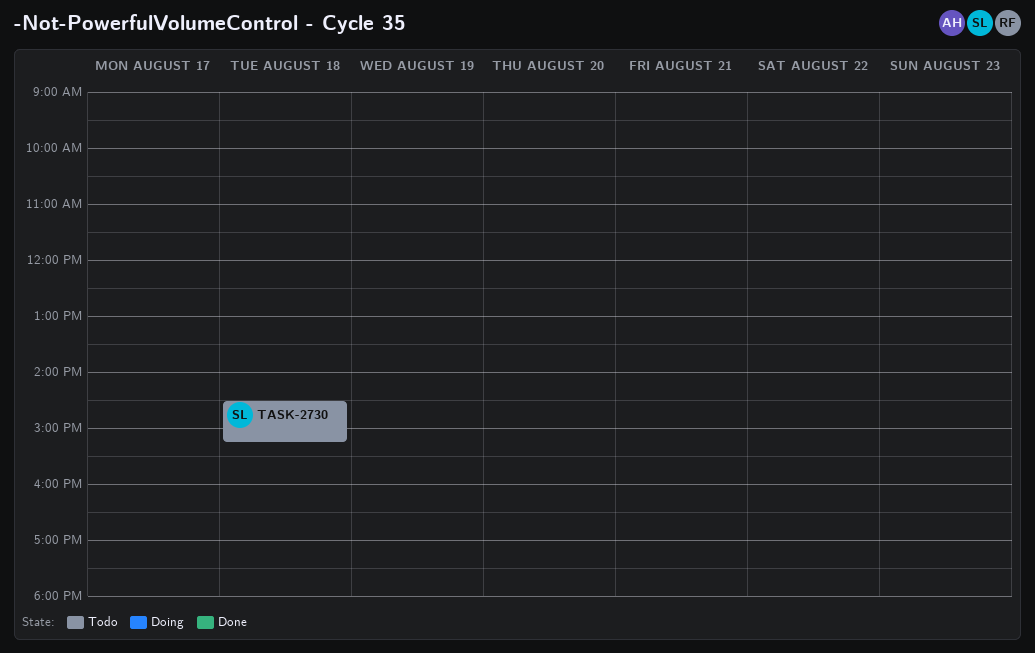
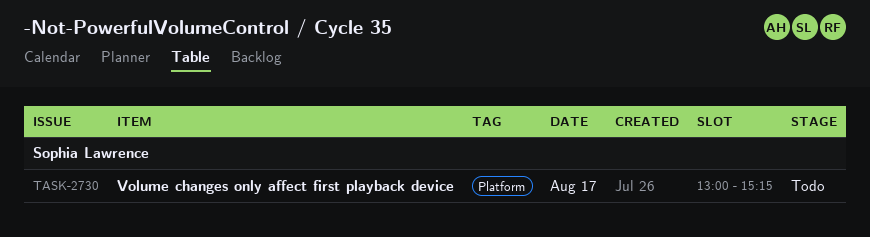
TASK-2730, day: Aug 18 -> Aug 17
TASK-2730, begins: 14:30 -> 13:00

